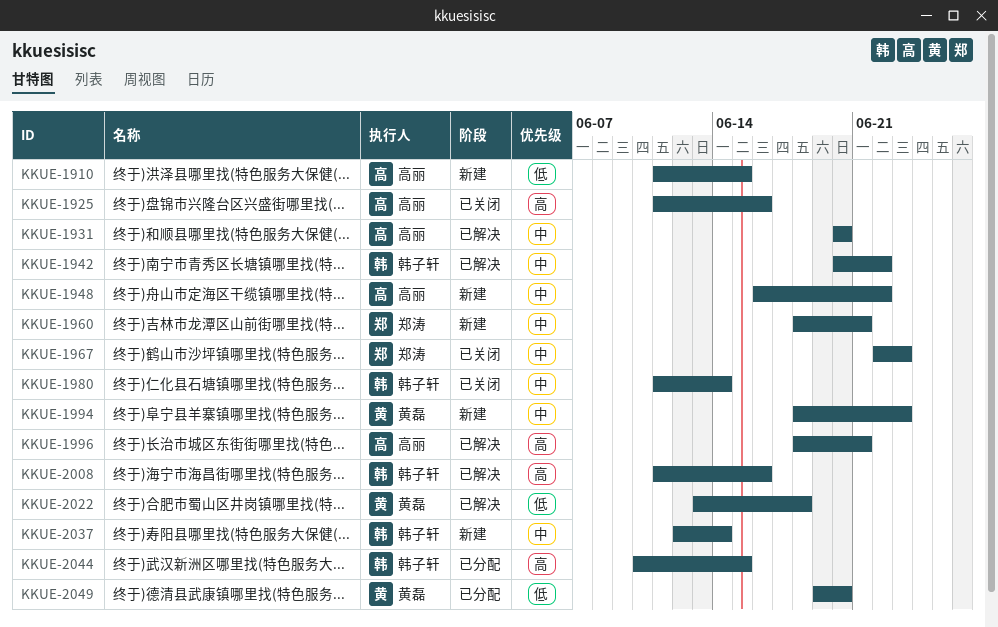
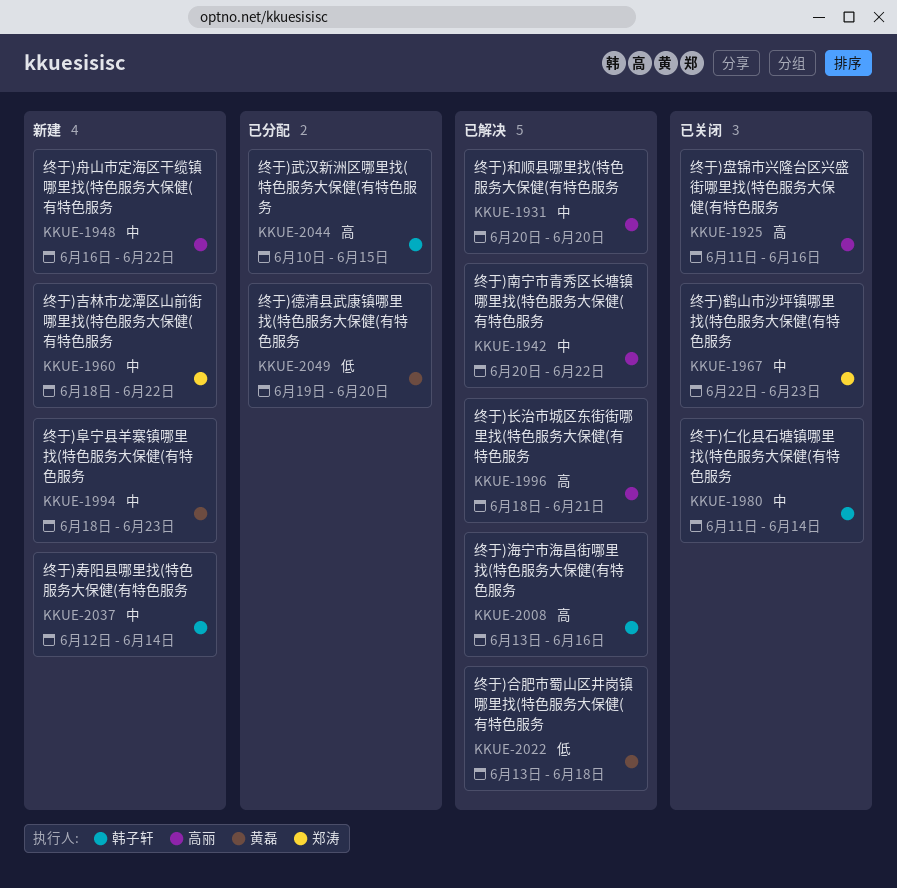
KKUE-1910: present -> none
KKUE-1942, owner: 韩子轩 -> 高丽
KKUE-1960, due: Jun 21 -> Jun 22
KKUE-2008, start: Jun 11 -> Jun 13

